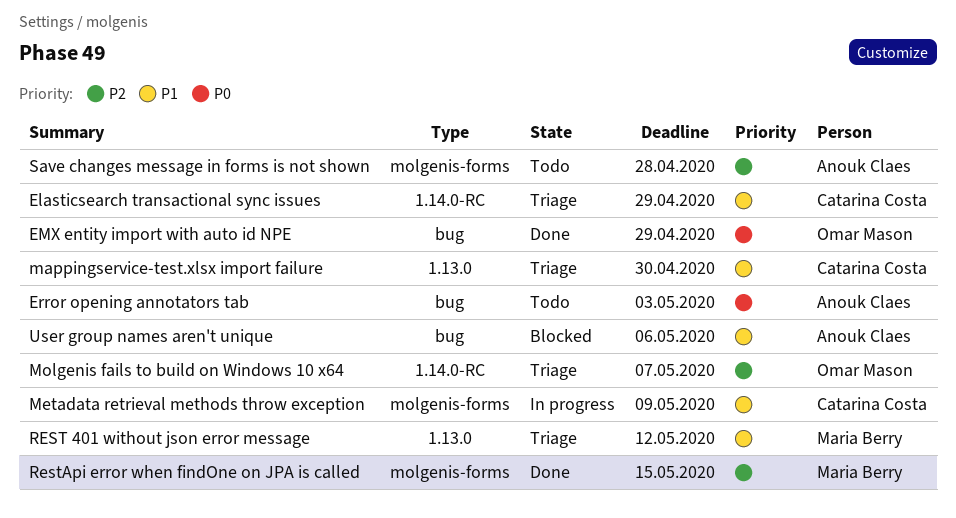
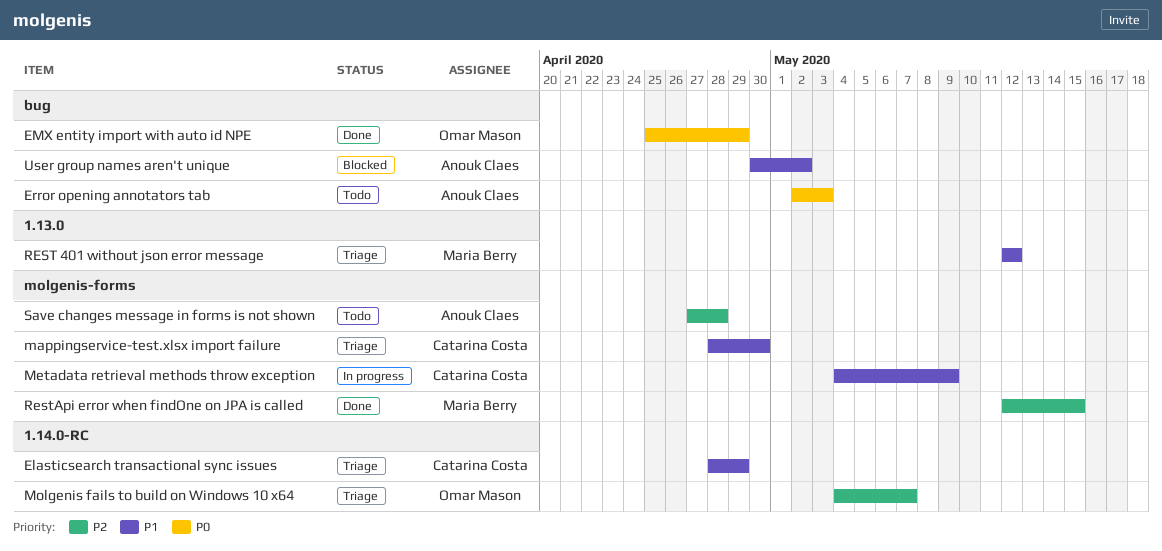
mappingservice-test.xlsx import failure, label: 1.13.0 -> molgenis-forms
User group names aren't unique, due: May 6 -> May 2

